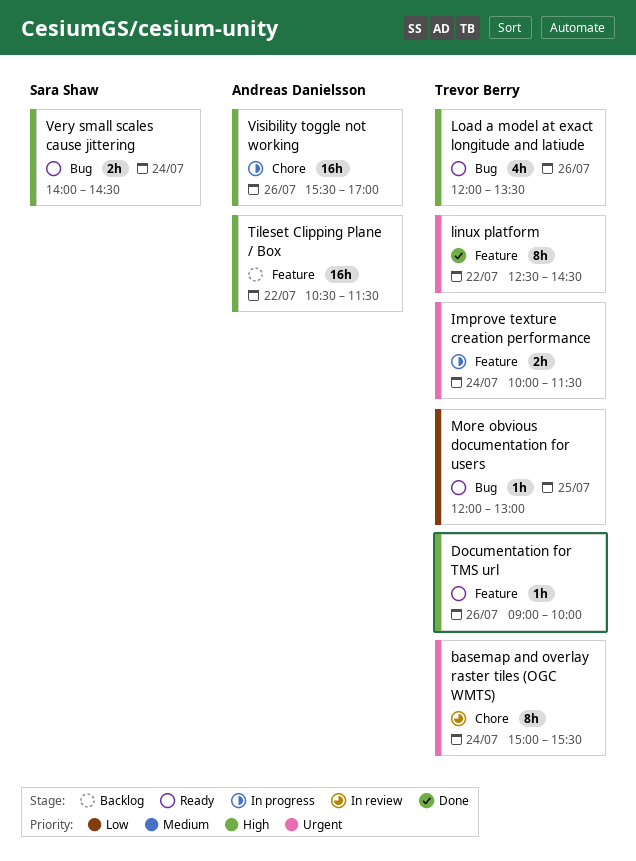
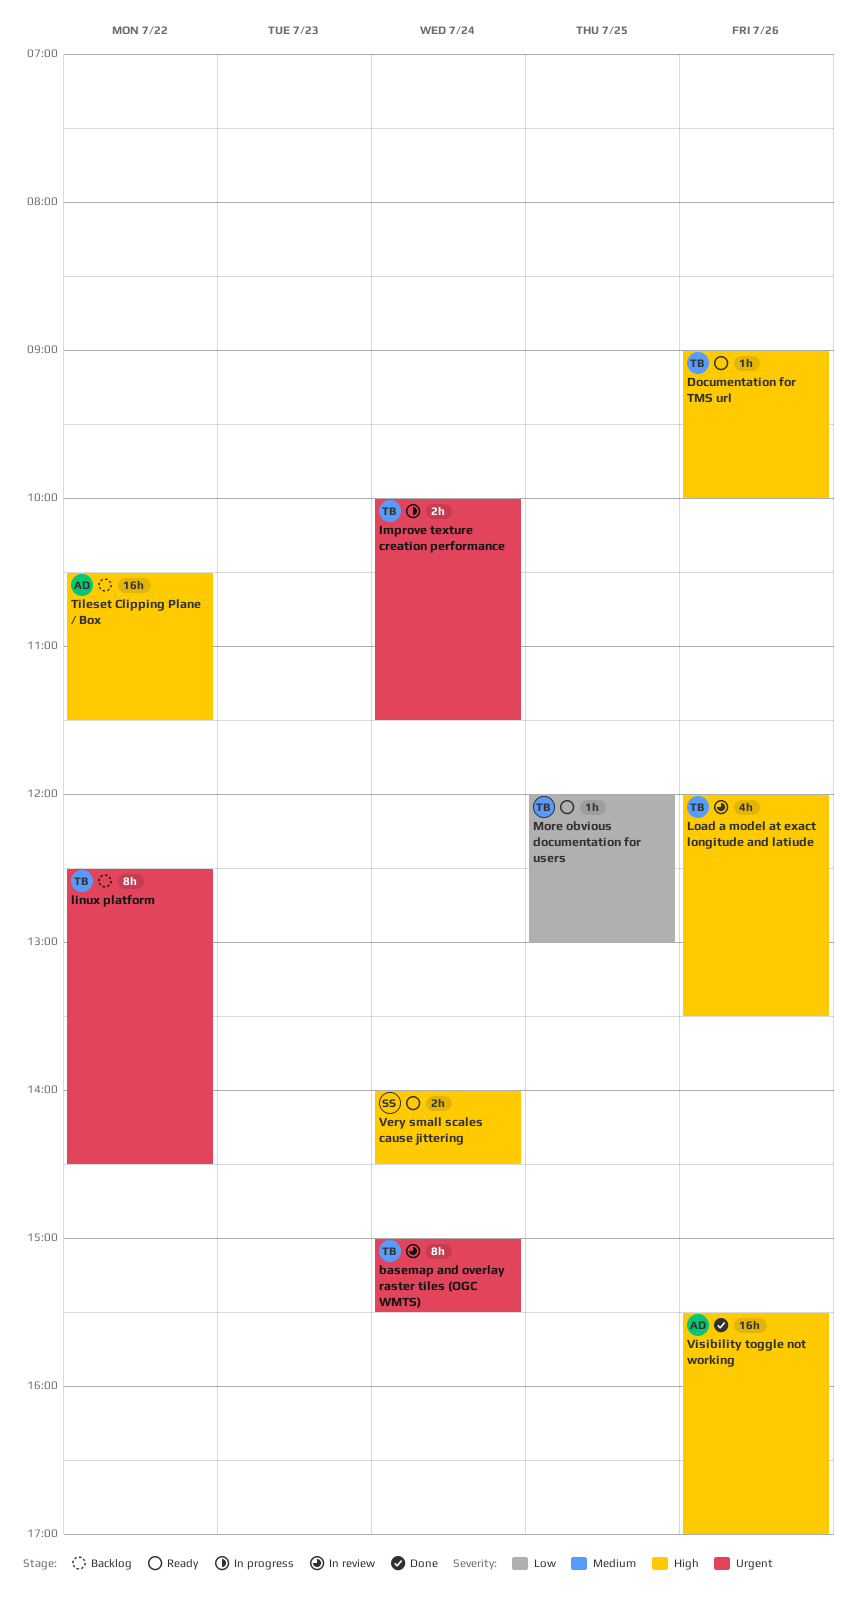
linux platform, status: Done -> Backlog
Load a model at exact longitude and latiude, status: Ready -> In review
Visibility toggle not working, status: In progress -> Done

